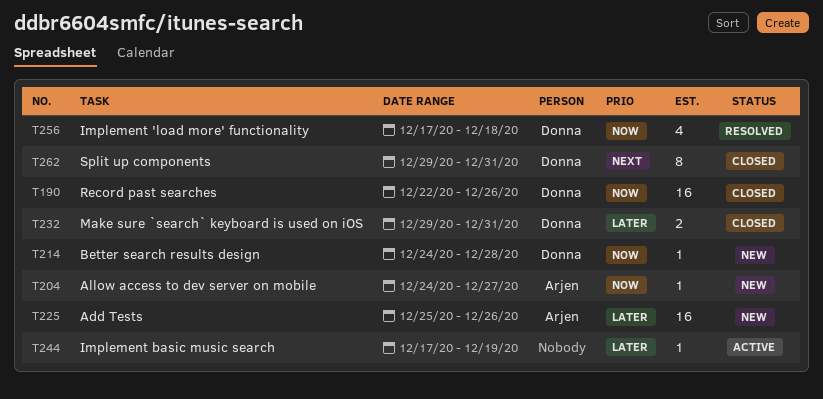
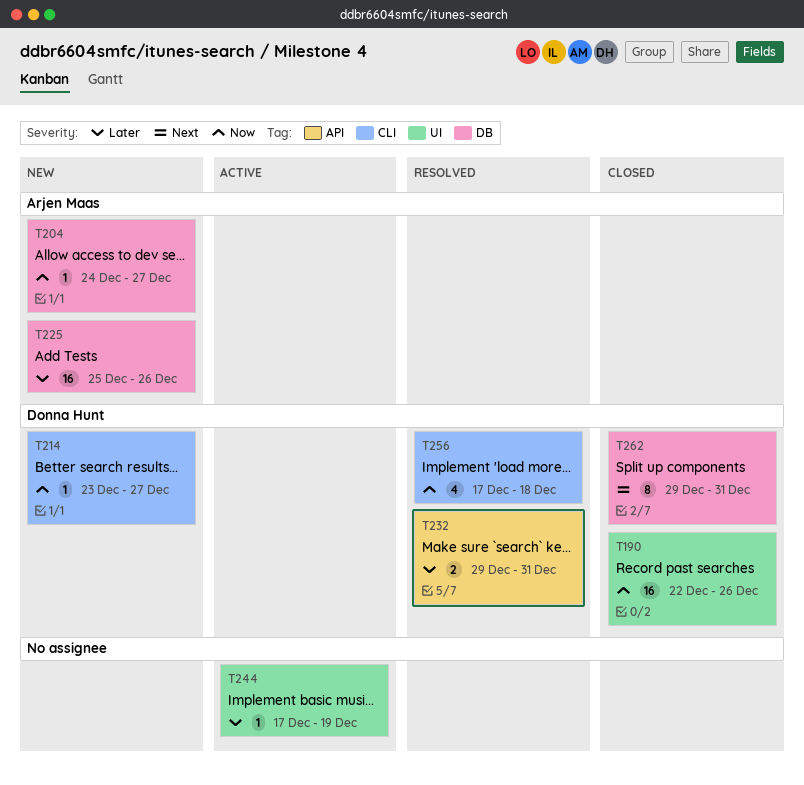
T214, start: Dec 24 -> Dec 23
T214, due: Dec 28 -> Dec 27
T232, status: Closed -> Resolved

